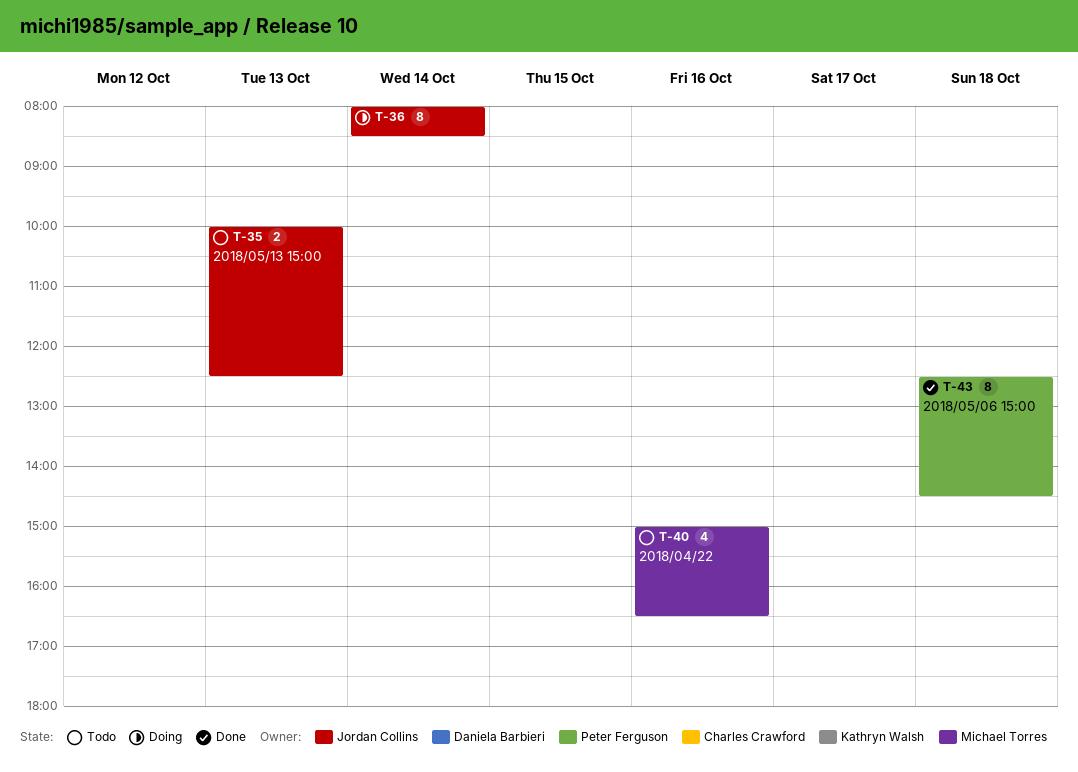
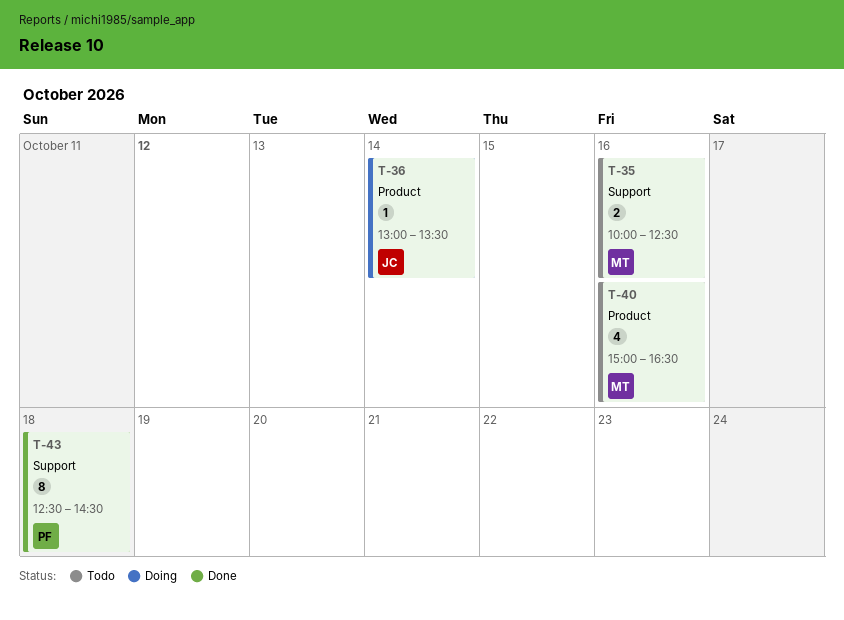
T-35, owner: Jordan Collins -> Michael Torres
T-35, day: Oct 13 -> Oct 16
T-36, estimate: 8 -> 1
T-36, begins: 08:00 -> 13:00
T-36, ends: 08:30 -> 13:30

